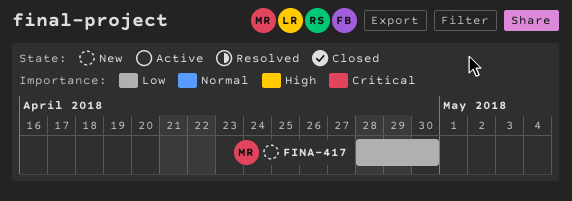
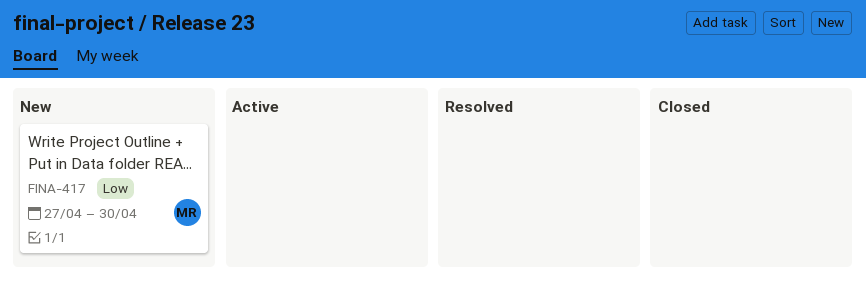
FINA-417, start: Apr 28 -> Apr 27

